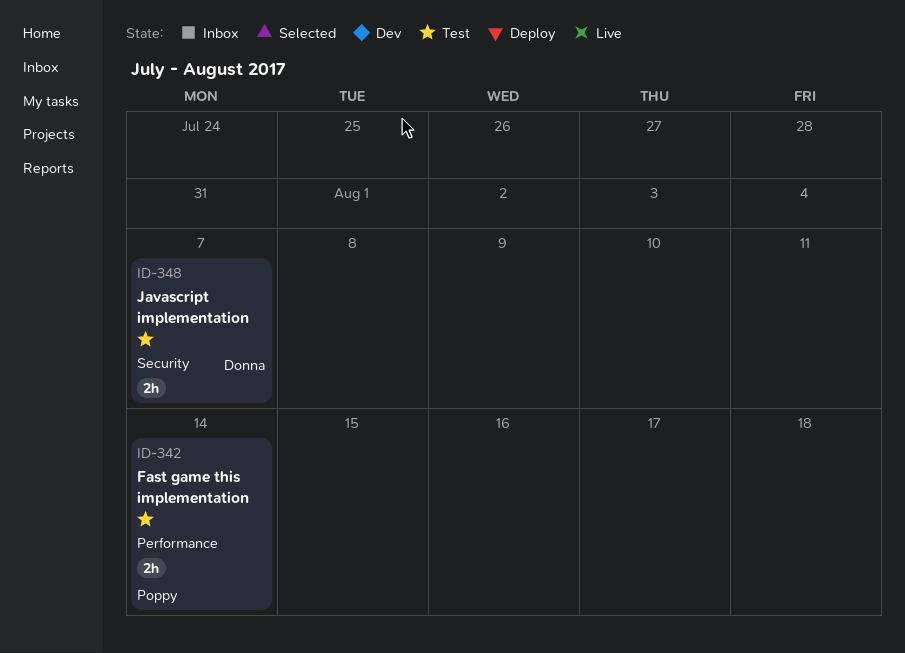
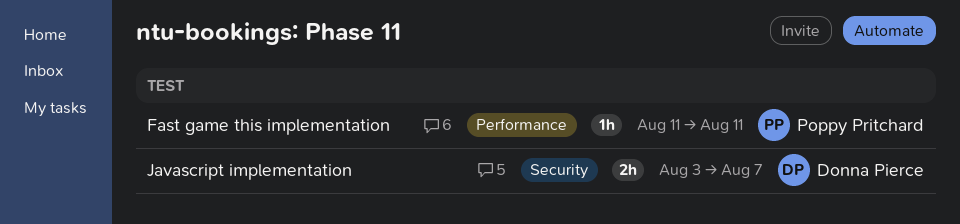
Fast game this implementation, estimate: 2h -> 1h
Fast game this implementation, due: Aug 14 -> Aug 11

